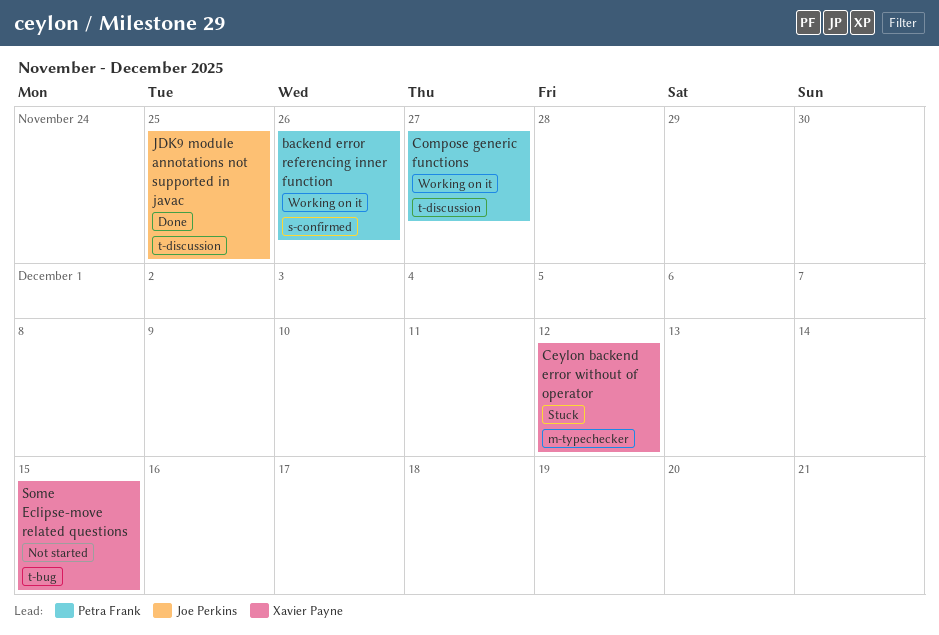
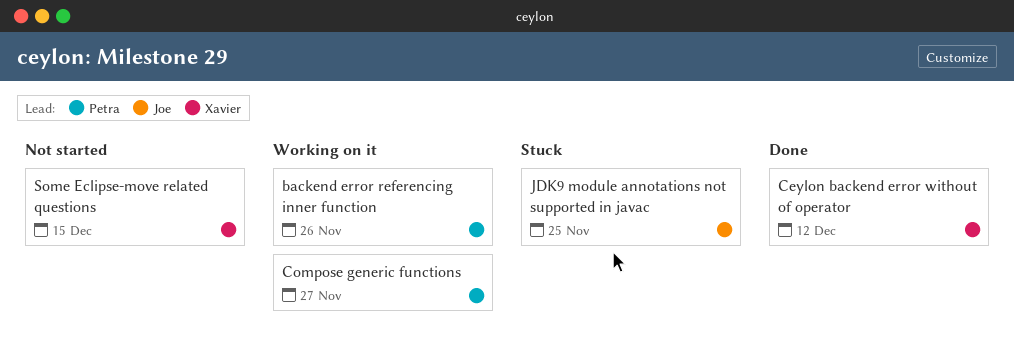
Ceylon backend error without of operator, status: Stuck -> Done
JDK9 module annotations not supported in javac, status: Done -> Stuck

